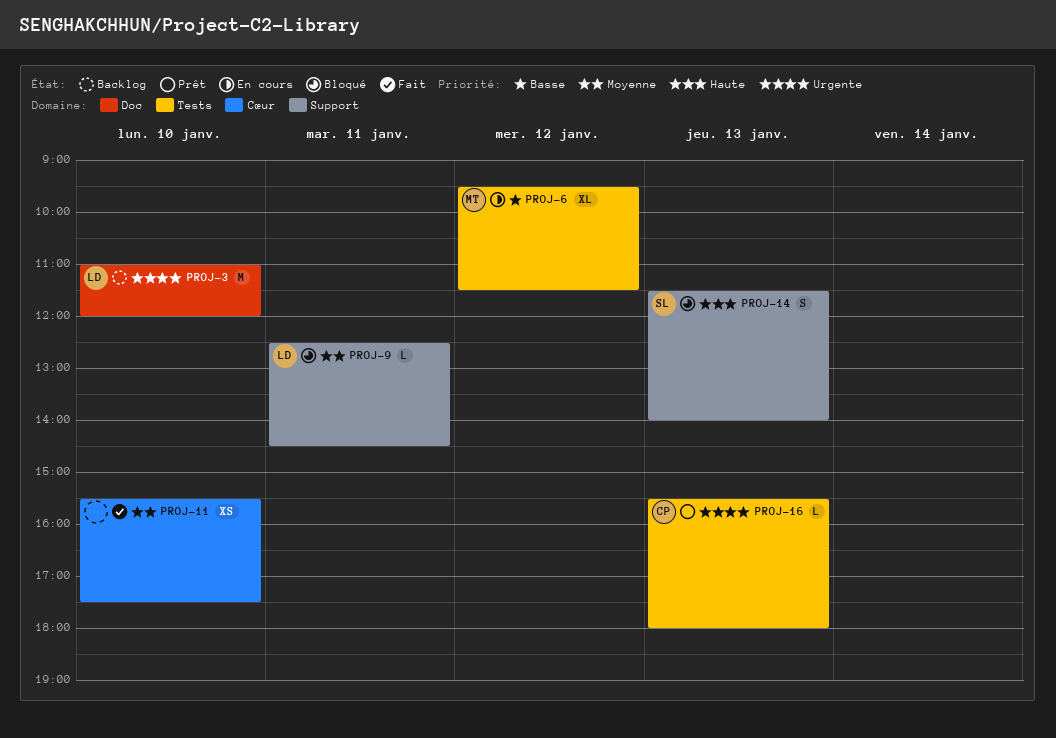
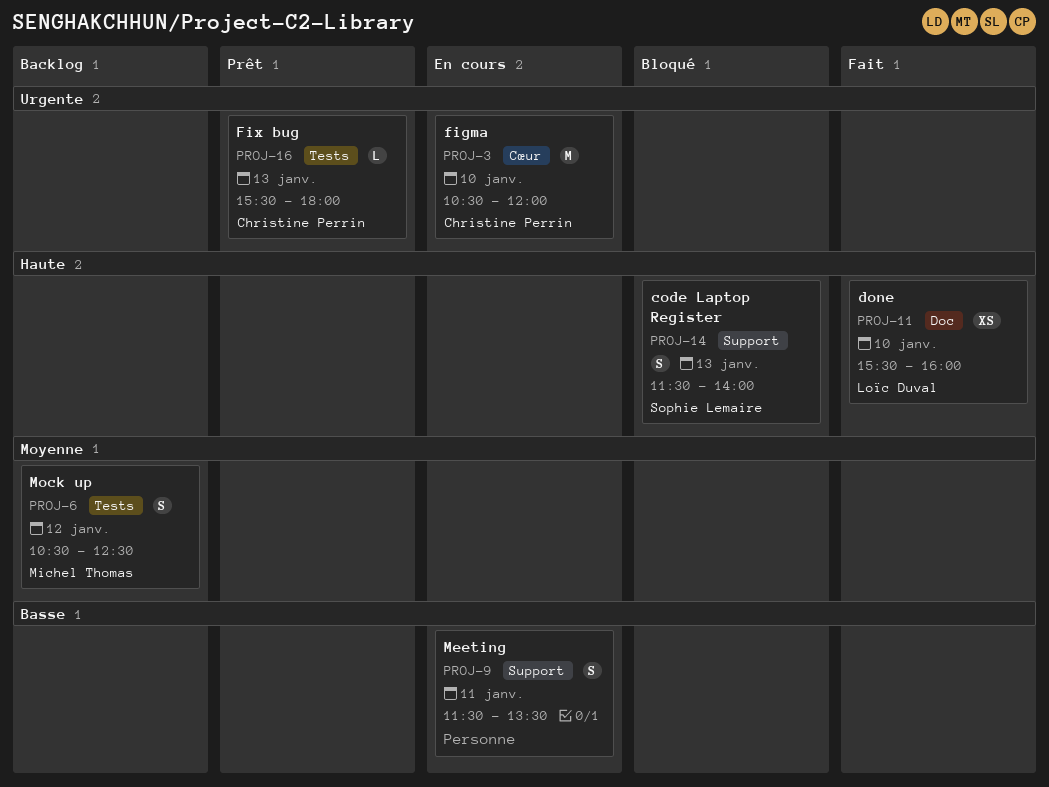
PROJ-3, status: Backlog -> En cours
PROJ-3, owner: Loïc Duval -> Christine Perrin
PROJ-3, label: Doc -> Cœur
PROJ-3, begins: 11:00 -> 10:30
PROJ-6, status: En cours -> Backlog
PROJ-6, priority: Basse -> Moyenne
PROJ-6, estimate: XL -> S
PROJ-6, begins: 09:30 -> 10:30
PROJ-6, ends: 11:30 -> 12:30
PROJ-9, status: Bloqué -> En cours
PROJ-9, owner: Loïc Duval -> none
PROJ-9, priority: Moyenne -> Basse
PROJ-9, estimate: L -> S
PROJ-9, begins: 12:30 -> 11:30
PROJ-9, ends: 14:30 -> 13:30
PROJ-11, owner: none -> Loïc Duval
PROJ-11, priority: Moyenne -> Haute
PROJ-11, label: Cœur -> Doc
PROJ-11, ends: 17:30 -> 16:00

